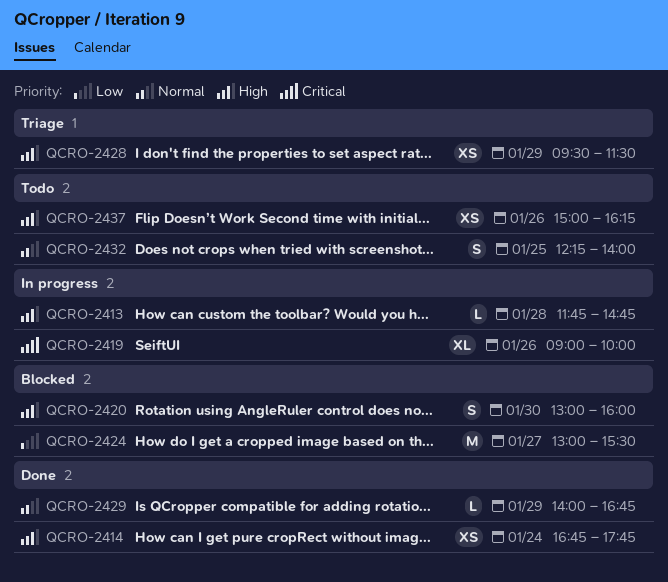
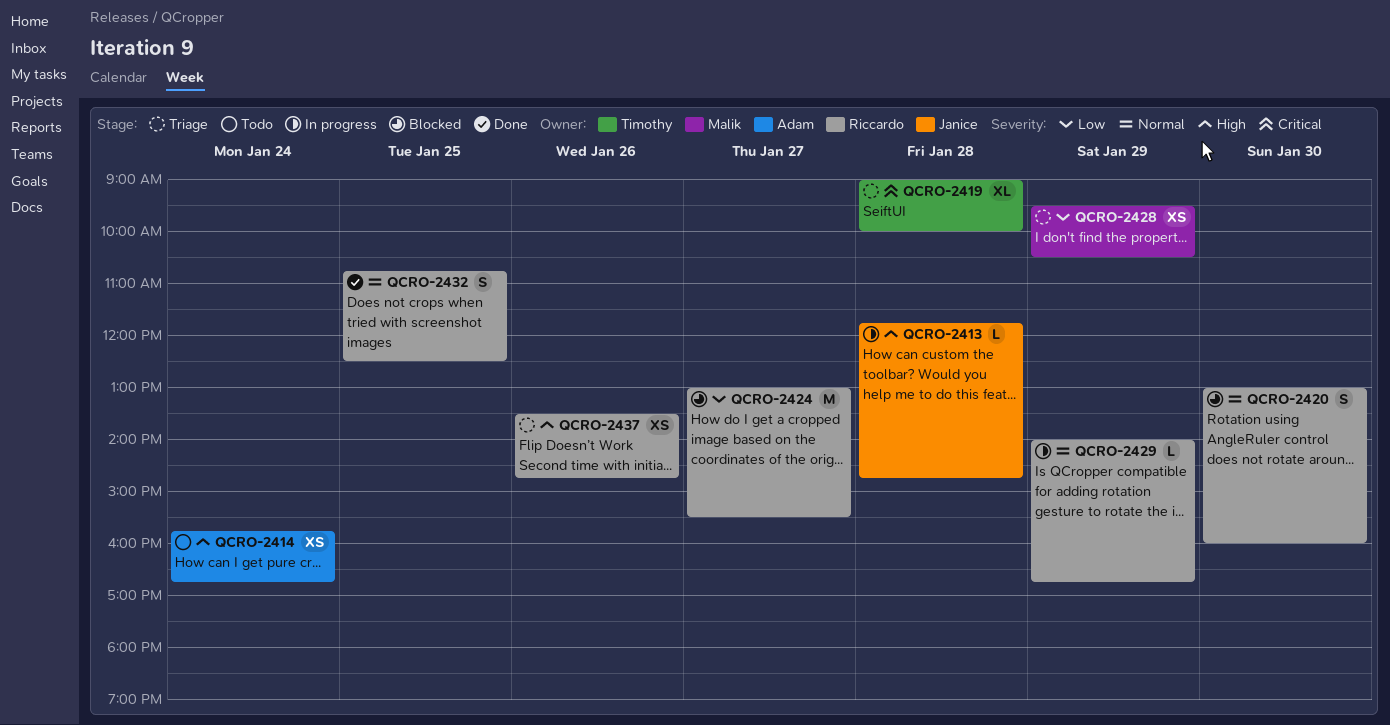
QCRO-2414, status: Done -> Todo
QCRO-2414, begins: 16:45 -> 15:45
QCRO-2414, ends: 17:45 -> 16:45
QCRO-2419, status: In progress -> Triage
QCRO-2419, day: Jan 26 -> Jan 28
QCRO-2420, priority: High -> Normal
QCRO-2428, priority: High -> Low
QCRO-2428, ends: 11:30 -> 10:30
QCRO-2429, status: Done -> In progress
QCRO-2432, status: Todo -> Done
QCRO-2432, begins: 12:15 -> 10:45
QCRO-2432, ends: 14:00 -> 12:30
QCRO-2437, status: Todo -> Triage
QCRO-2437, begins: 15:00 -> 13:30
QCRO-2437, ends: 16:15 -> 14:45

